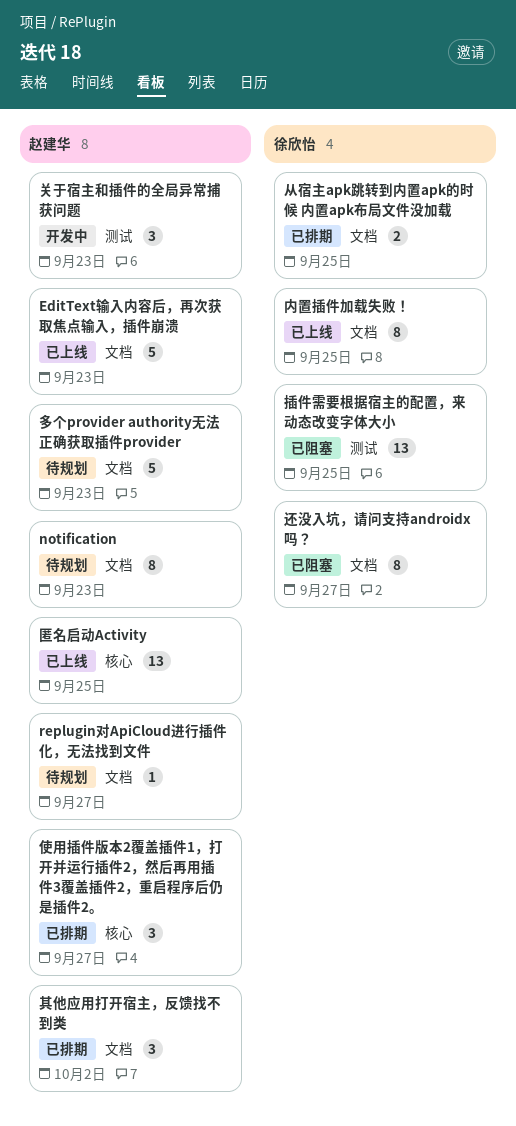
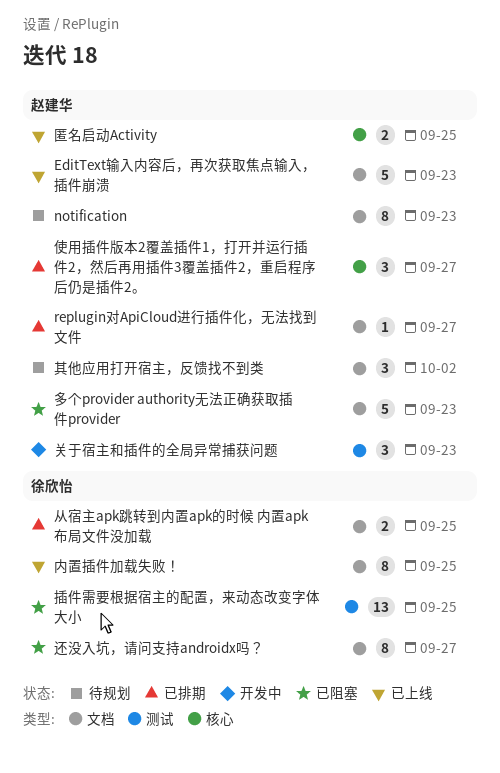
replugin对ApiCloud进行插件化，无法找到文件, status: 待规划 -> 已排期
其他应用打开宿主，反馈找不到类, status: 已排期 -> 待规划
匿名启动Activity, estimate: 13 -> 2
多个provider authority无法正确获取插件provider, status: 待规划 -> 已阻塞

